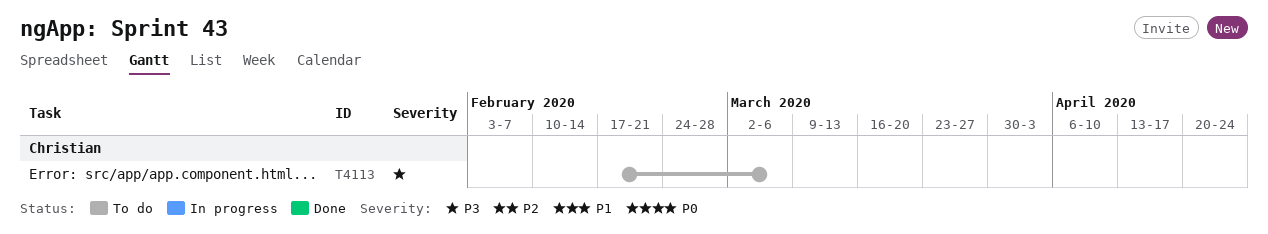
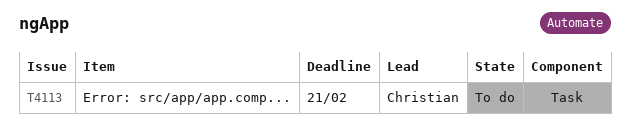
T4113, due: Mar 6 -> Feb 21

